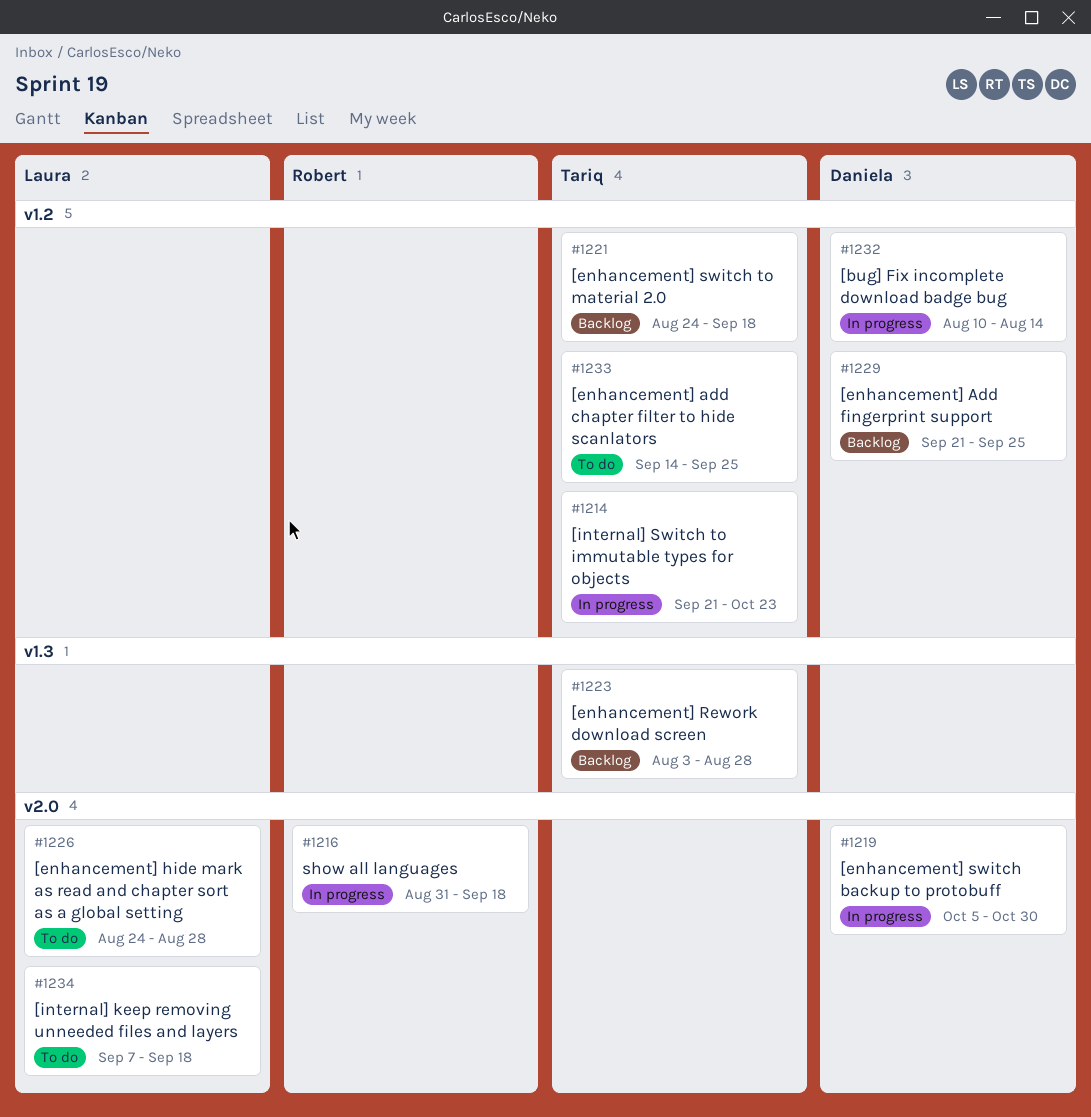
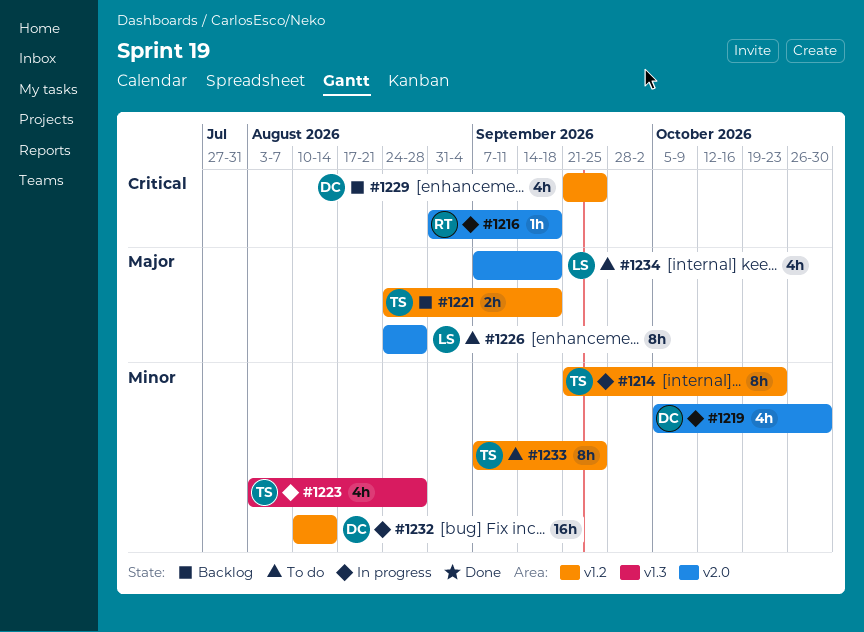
#1223, status: Backlog -> In progress
#1233, start: Sep 14 -> Sep 7

